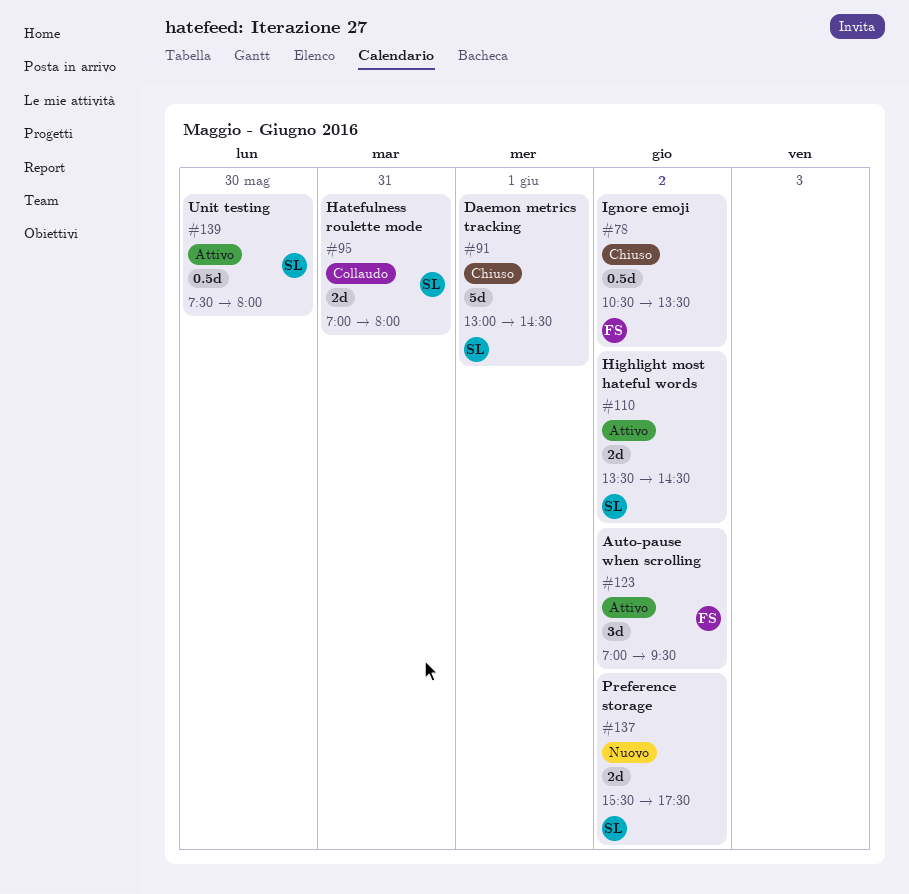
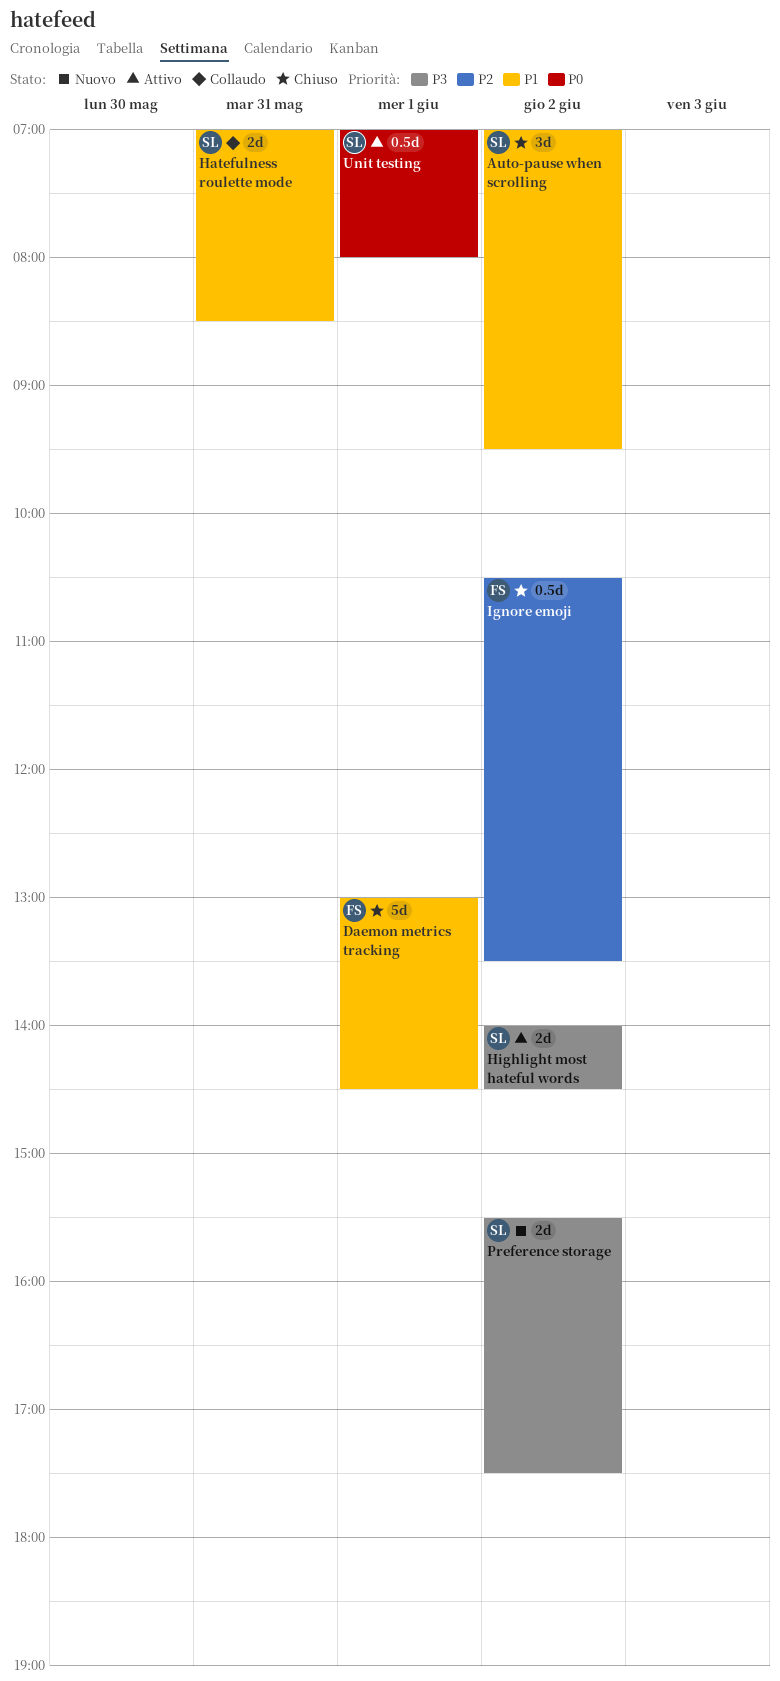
Auto-pause when scrolling, status: Attivo -> Chiuso
Auto-pause when scrolling, owner: FS -> SL
Daemon metrics tracking, owner: SL -> FS
Hatefulness roulette mode, ends: 08:00 -> 08:30
Highlight most hateful words, begins: 13:30 -> 14:00
Unit testing, day: May 30 -> Jun 1
Unit testing, begins: 07:30 -> 07:00

